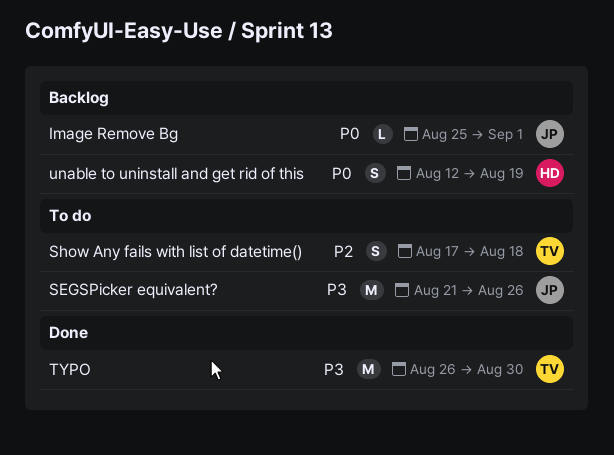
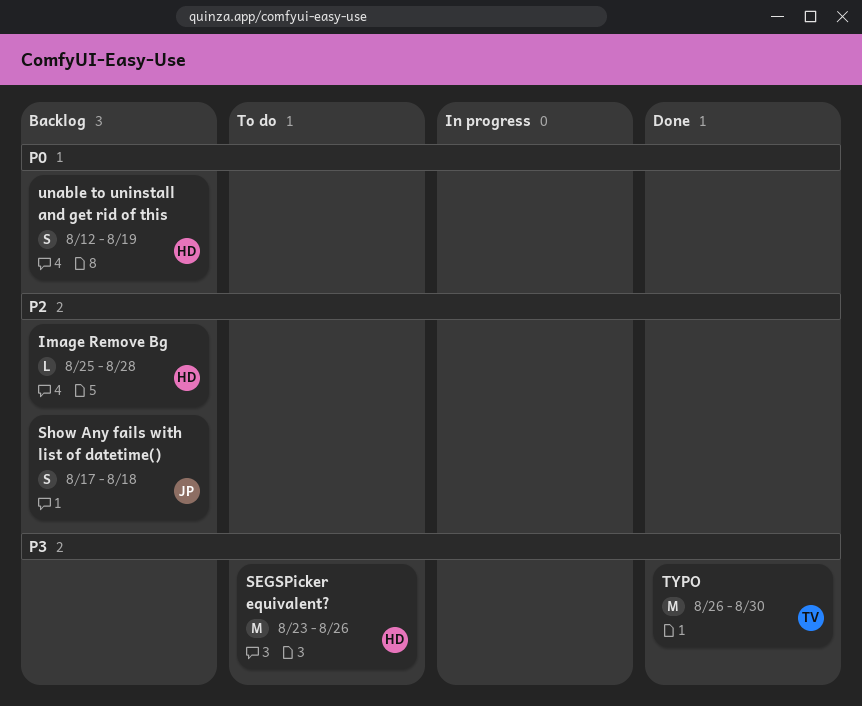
Image Remove Bg, owner: JP -> HD
Image Remove Bg, priority: P0 -> P2
Image Remove Bg, due: Sep 1 -> Aug 28
SEGSPicker equivalent?, owner: JP -> HD
SEGSPicker equivalent?, start: Aug 21 -> Aug 23
Show Any fails with list of datetime(), status: To do -> Backlog
Show Any fails with list of datetime(), owner: TV -> JP

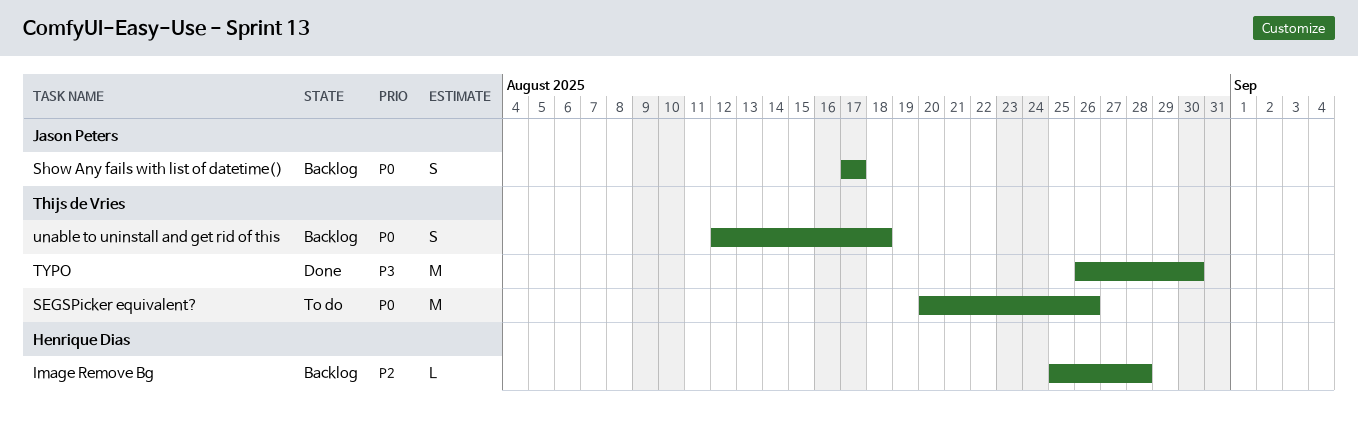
SEGSPicker equivalent?, owner: Henrique Dias -> Thijs de Vries
SEGSPicker equivalent?, priority: P3 -> P0
SEGSPicker equivalent?, start: Aug 23 -> Aug 20
Show Any fails with list of datetime(), priority: P2 -> P0
Show Any fails with list of datetime(), due: Aug 18 -> Aug 17
unable to uninstall and get rid of this, owner: Henrique Dias -> Thijs de Vries
unable to uninstall and get rid of this, due: Aug 19 -> Aug 18

